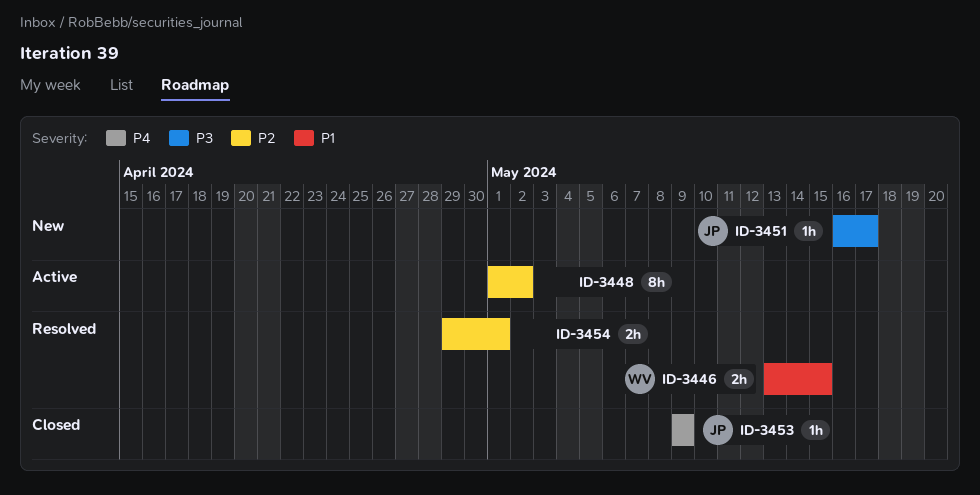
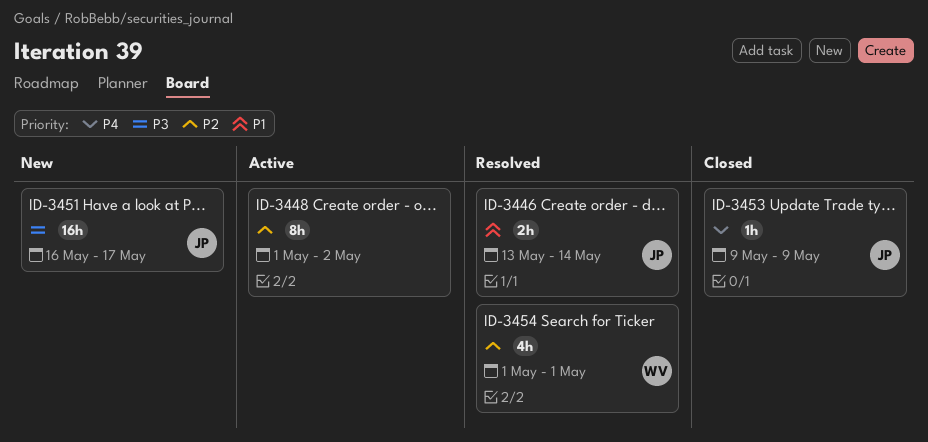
ID-3446, owner: WV -> JP
ID-3446, due: May 15 -> May 14
ID-3451, estimate: 1h -> 16h
ID-3454, owner: none -> WV
ID-3454, estimate: 2h -> 4h
ID-3454, start: Apr 29 -> May 1

